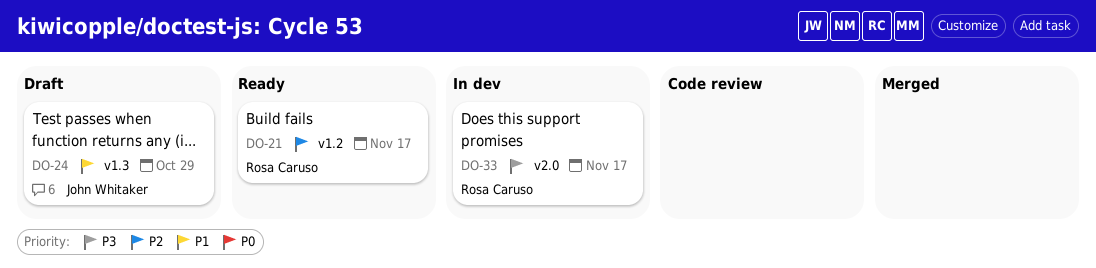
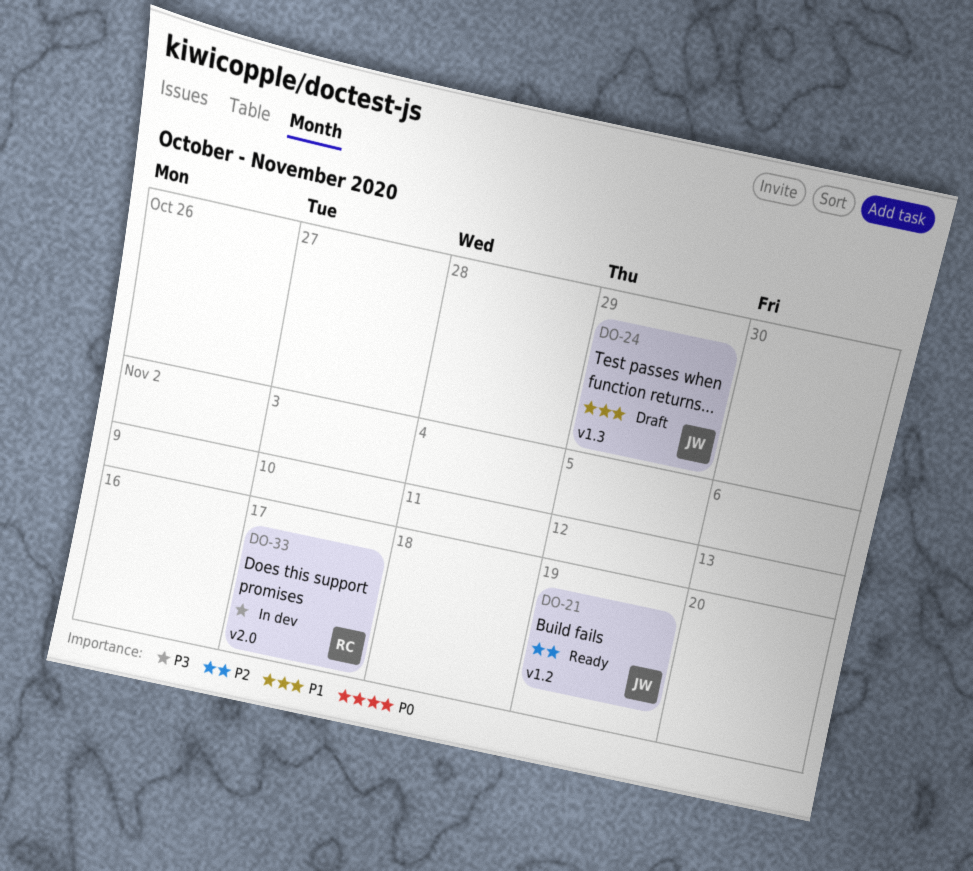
DO-21, owner: Rosa Caruso -> John Whitaker
DO-21, due: Nov 17 -> Nov 19

